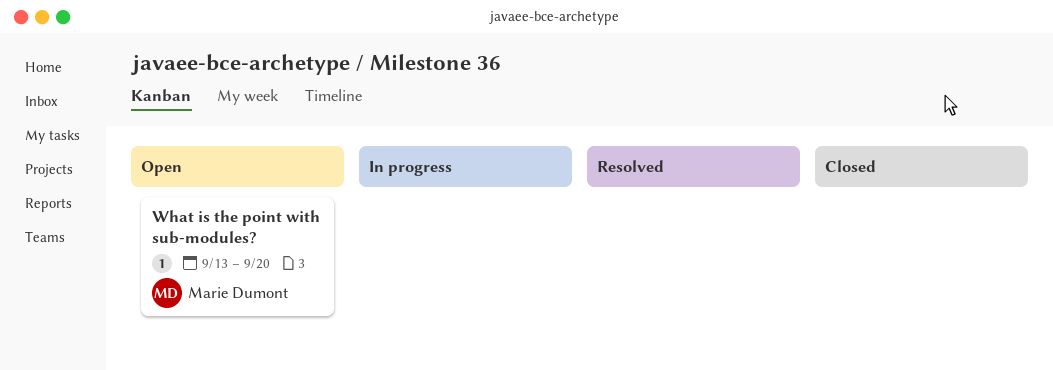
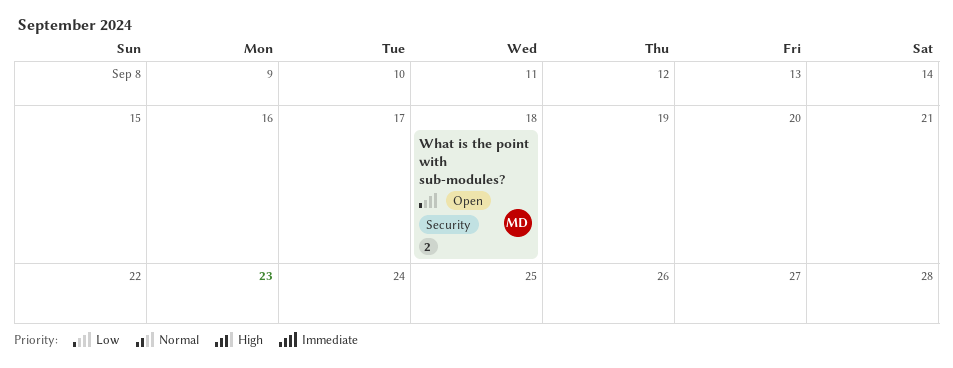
What is the point with sub-modules?, estimate: 1 -> 2
What is the point with sub-modules?, due: Sep 20 -> Sep 18

